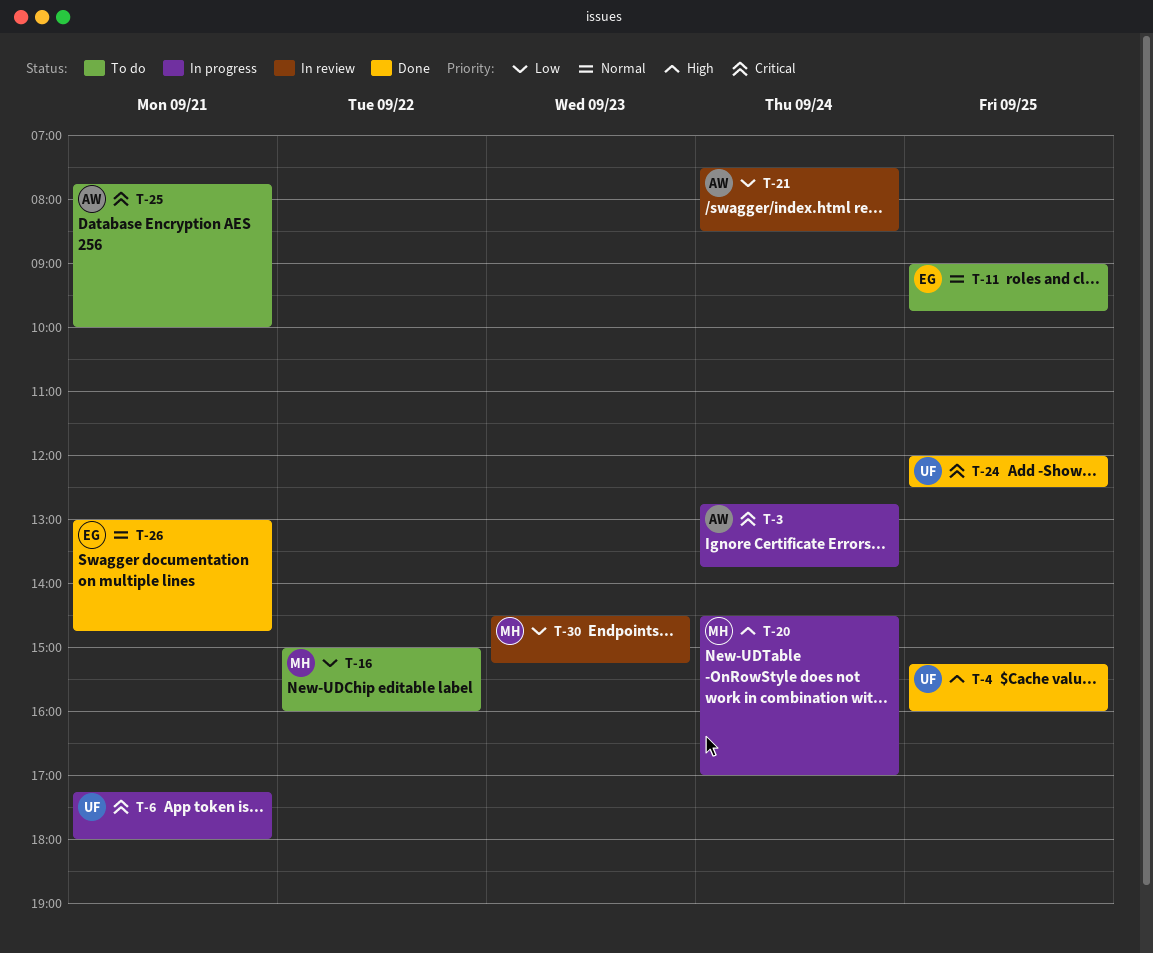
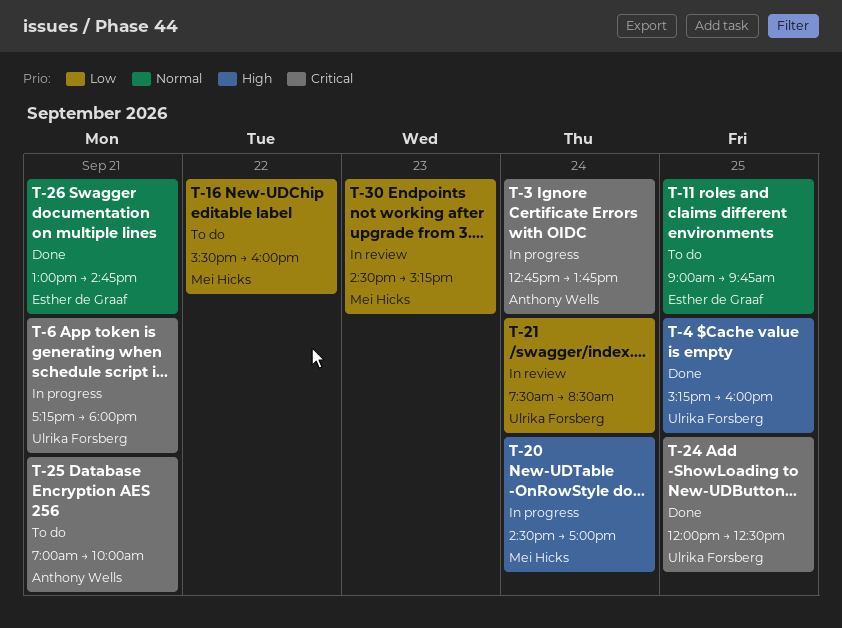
T-16, begins: 15:00 -> 15:30
T-21, owner: Anthony Wells -> Ulrika Forsberg
T-25, begins: 07:45 -> 07:00

